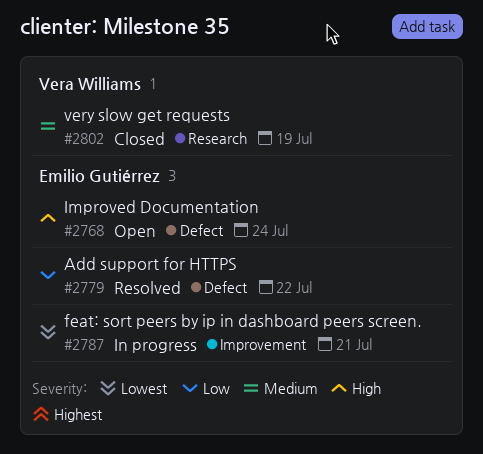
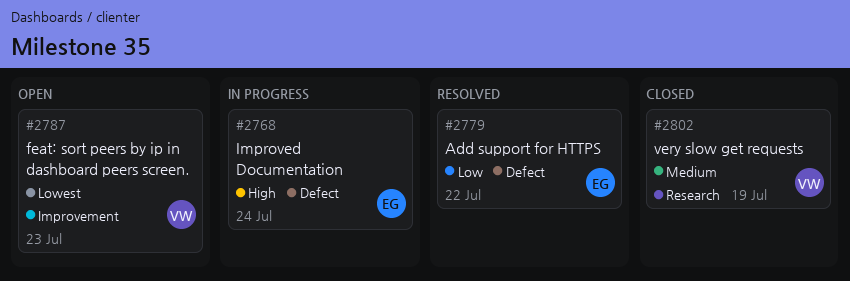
#2768, status: Open -> In progress
#2787, status: In progress -> Open
#2787, owner: Emilio Gutiérrez -> Vera Williams
#2787, due: Jul 21 -> Jul 23

